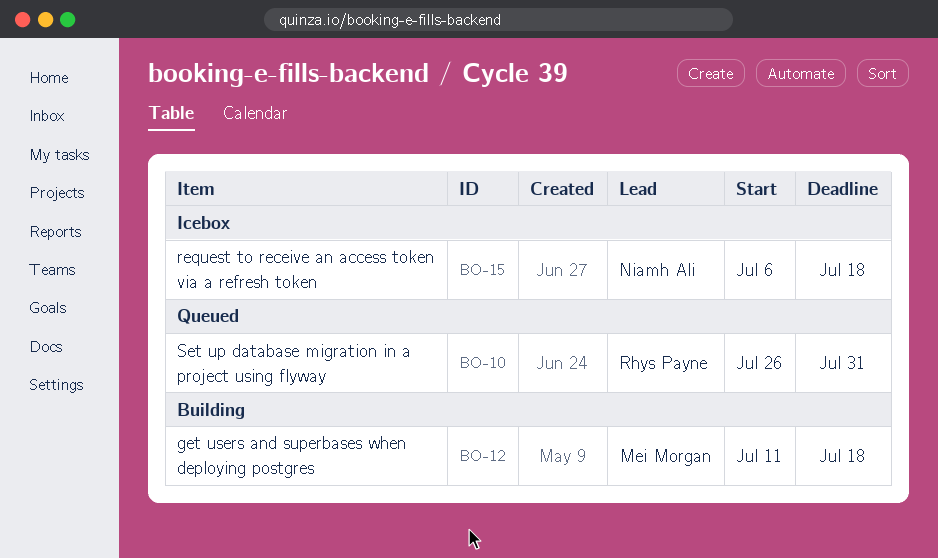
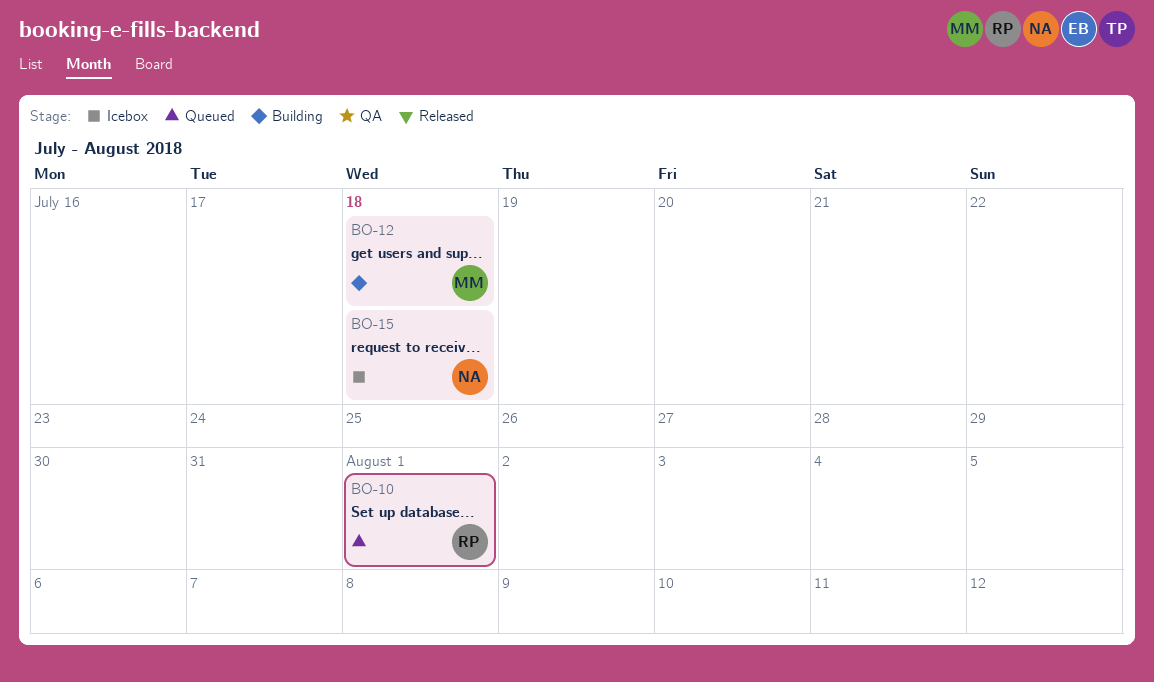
BO-10, due: Jul 31 -> Aug 1

